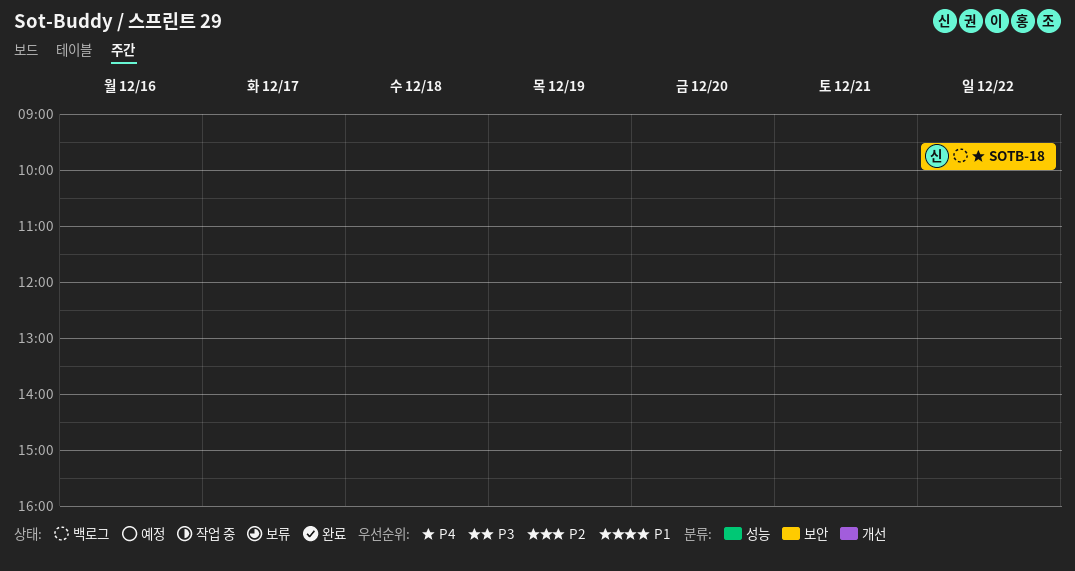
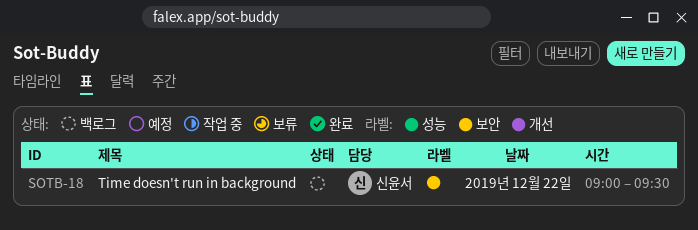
SOTB-18, begins: 09:30 -> 09:00
SOTB-18, ends: 10:00 -> 09:30

